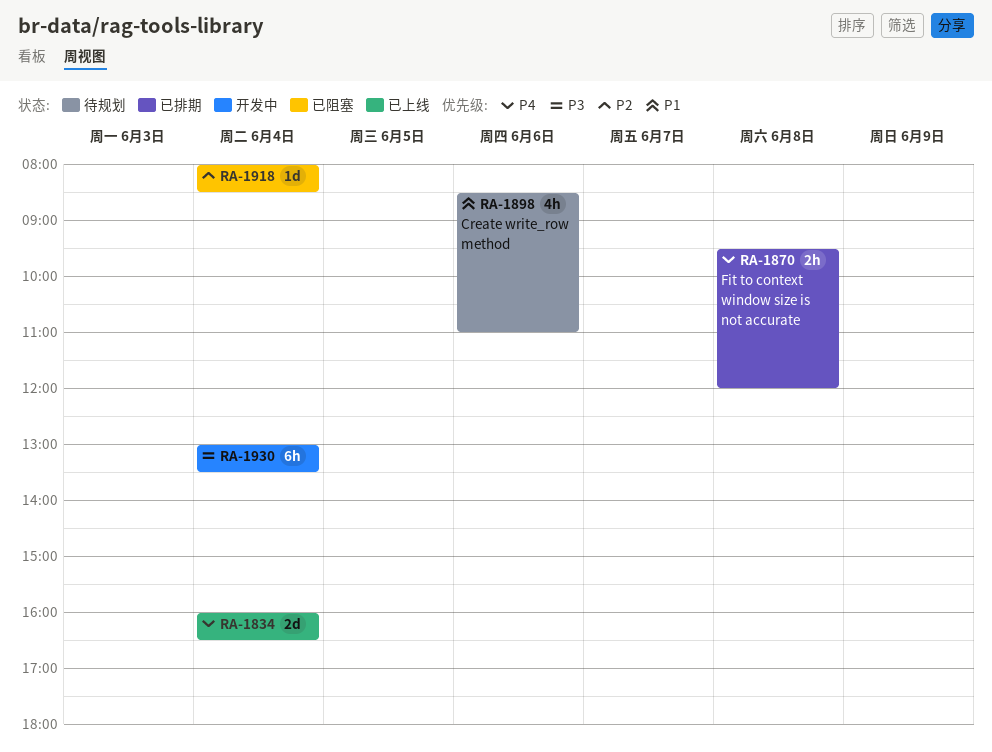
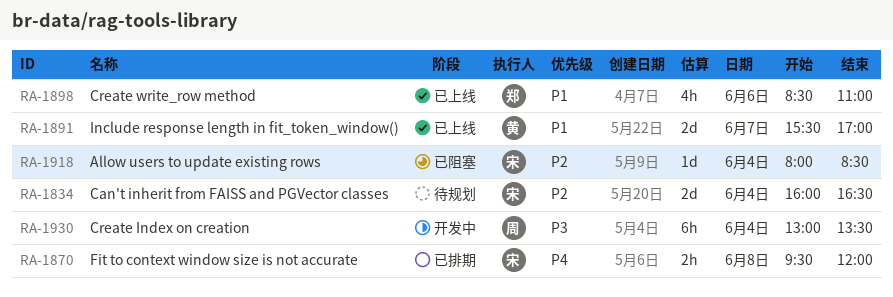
RA-1834, status: 已上线 -> 待规划
RA-1834, priority: P4 -> P2
RA-1891: none -> present
RA-1898, status: 待规划 -> 已上线

